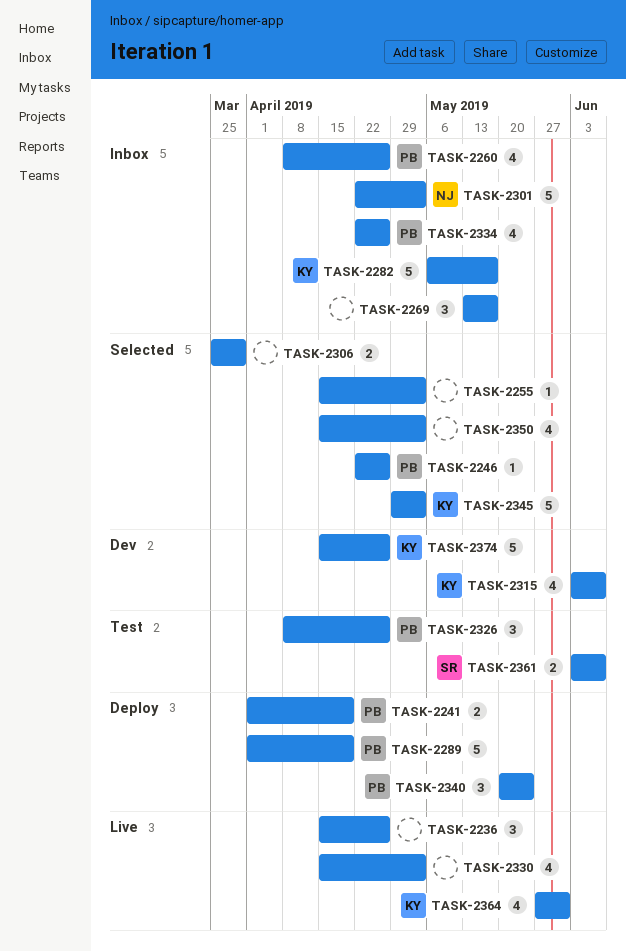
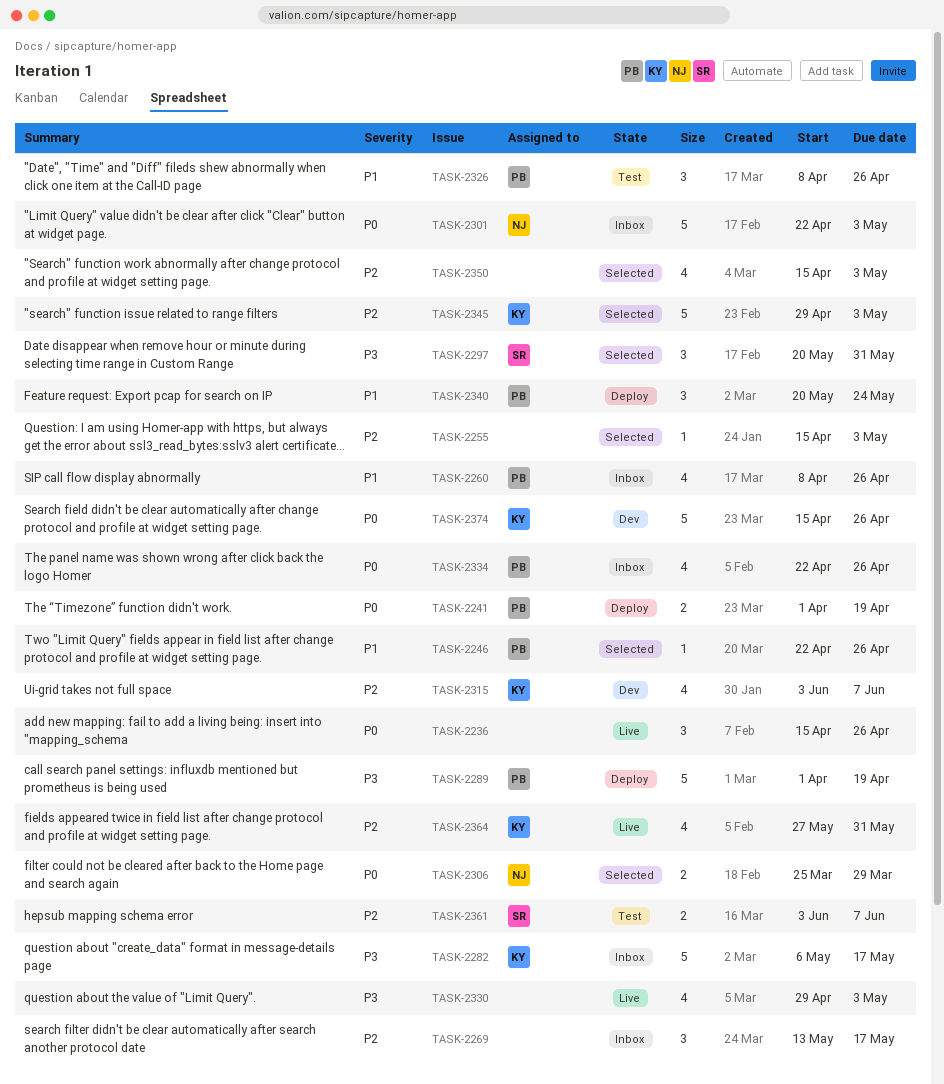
TASK-2297: none -> present
TASK-2306, owner: none -> NJ
TASK-2330, start: Apr 15 -> Apr 29

